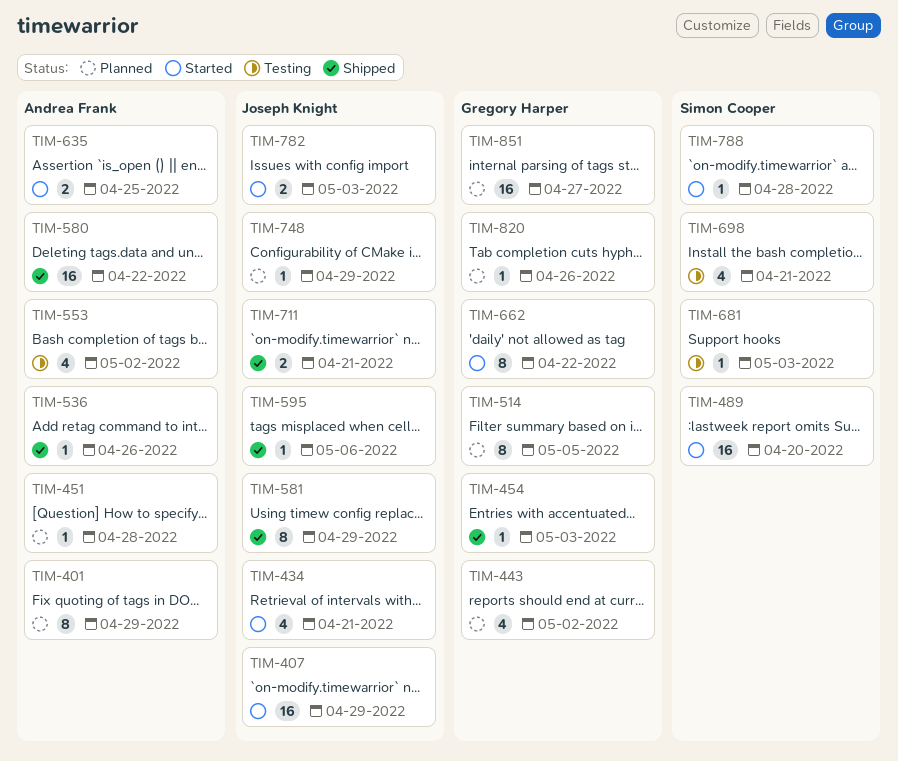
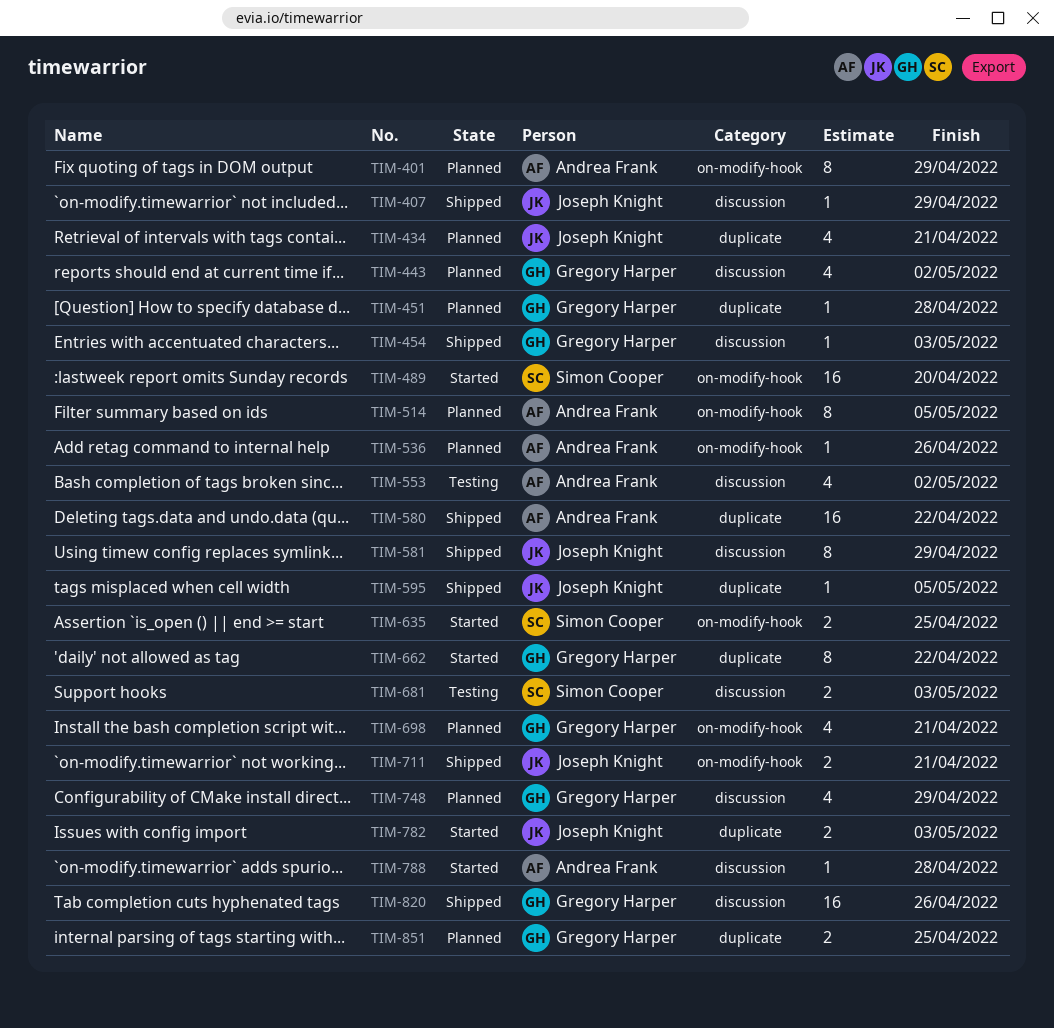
TIM-407, status: Started -> Shipped
TIM-407, estimate: 16 -> 1
TIM-434, status: Started -> Planned
TIM-451, owner: Andrea Frank -> Gregory Harper
TIM-514, owner: Gregory Harper -> Andrea Frank
TIM-536, status: Shipped -> Planned
TIM-595, due: May 6 -> May 5
TIM-635, owner: Andrea Frank -> Simon Cooper
TIM-681, estimate: 1 -> 2
TIM-698, status: Testing -> Planned
TIM-698, owner: Simon Cooper -> Gregory Harper
TIM-748, owner: Joseph Knight -> Gregory Harper
TIM-748, estimate: 1 -> 4
TIM-788, owner: Simon Cooper -> Andrea Frank
TIM-820, status: Planned -> Shipped
TIM-820, estimate: 1 -> 16
TIM-851, estimate: 16 -> 2
TIM-851, due: Apr 27 -> Apr 25

